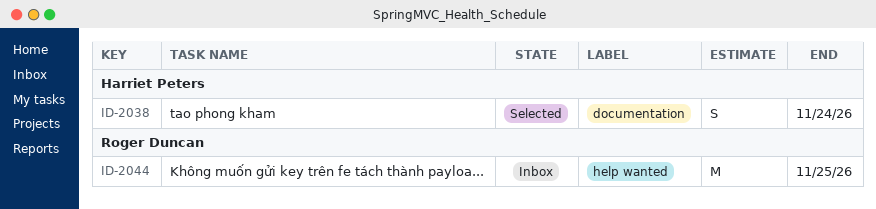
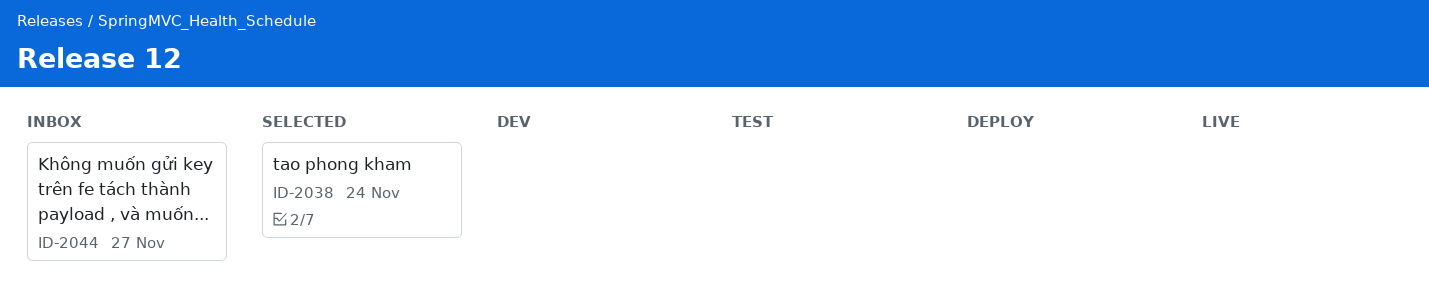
ID-2044, due: Nov 25 -> Nov 27

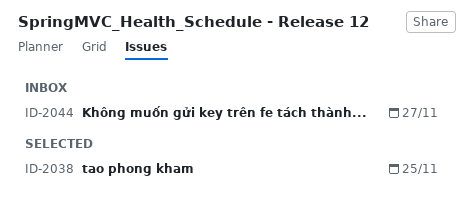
ID-2038, due: Nov 24 -> Nov 25

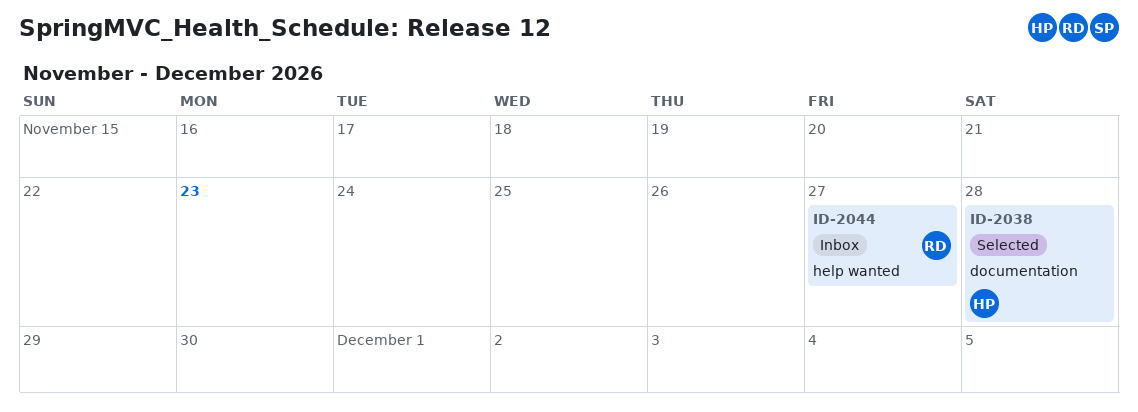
ID-2038, due: Nov 25 -> Nov 28

